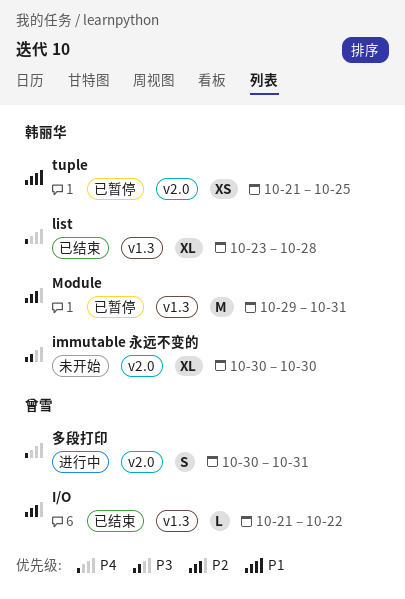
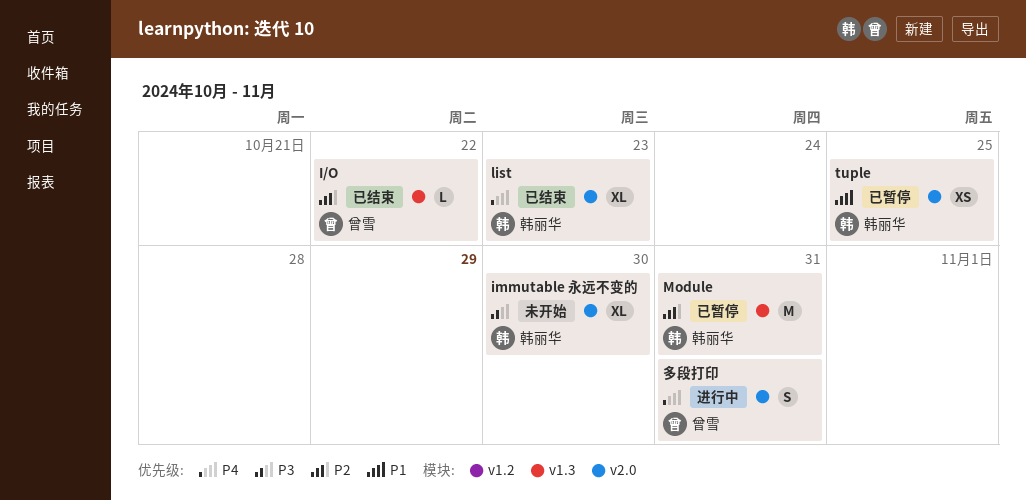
list, label: v1.3 -> v2.0
list, due: Oct 28 -> Oct 23

